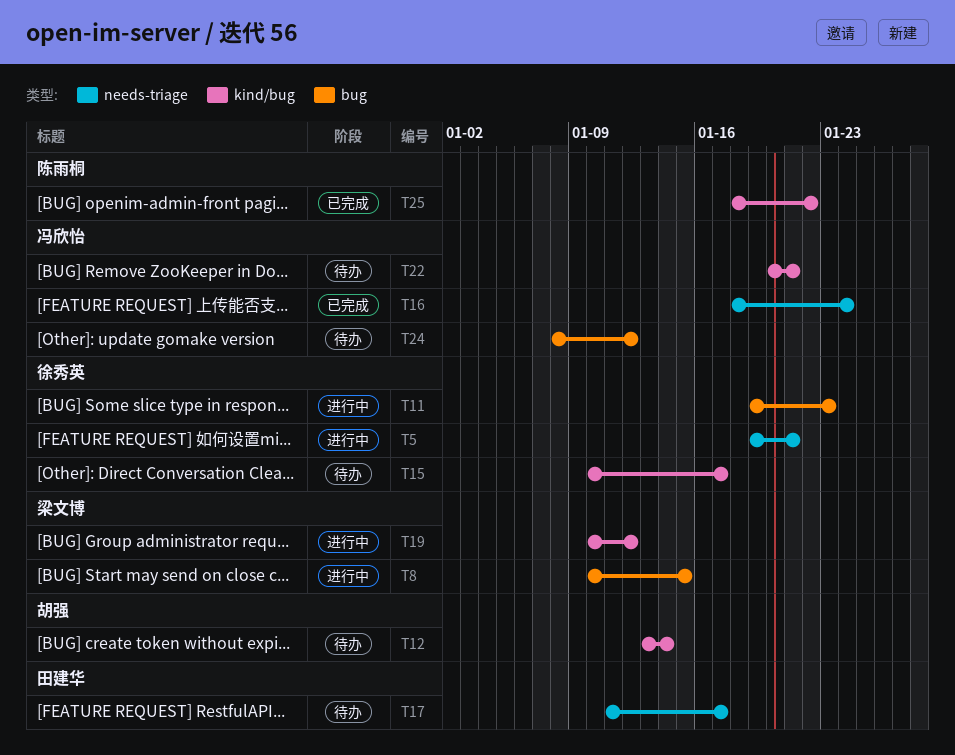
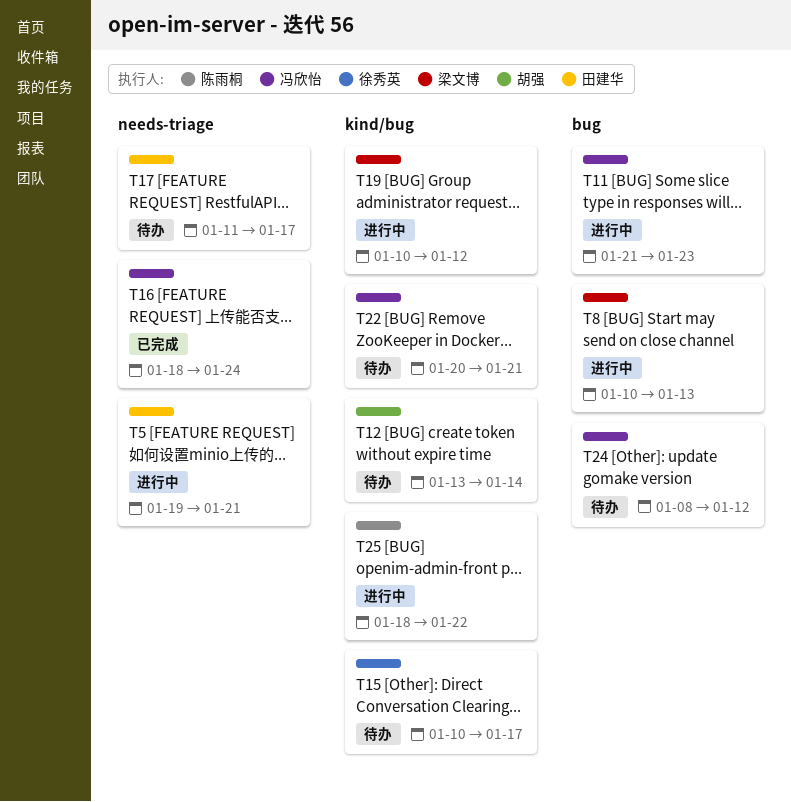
T5, owner: 徐秀英 -> 田建华
T8, due: Jan 15 -> Jan 13
T11, owner: 徐秀英 -> 冯欣怡
T11, start: Jan 19 -> Jan 21
T25, status: 已完成 -> 进行中

